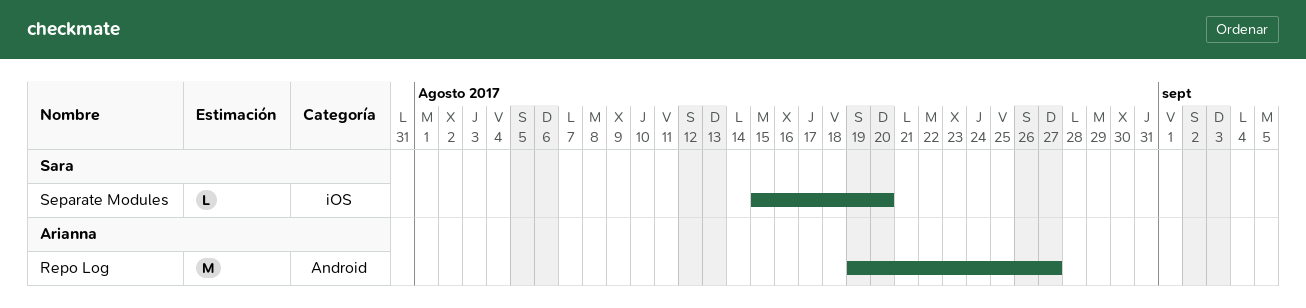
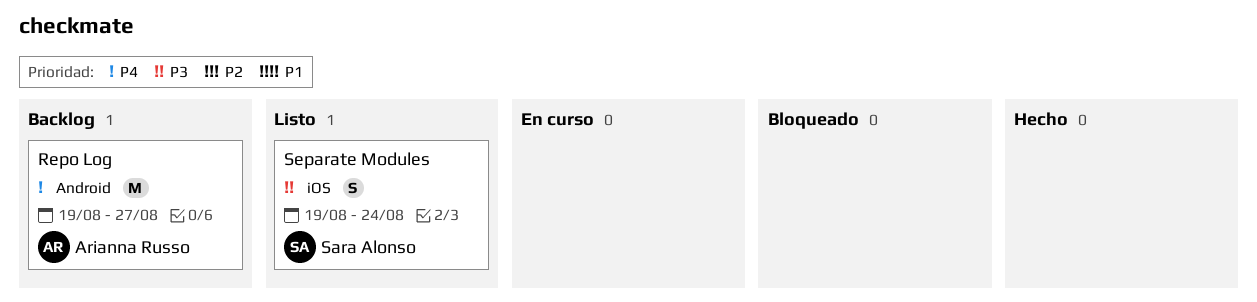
Separate Modules, estimate: L -> S
Separate Modules, start: Aug 15 -> Aug 19
Separate Modules, due: Aug 20 -> Aug 24

